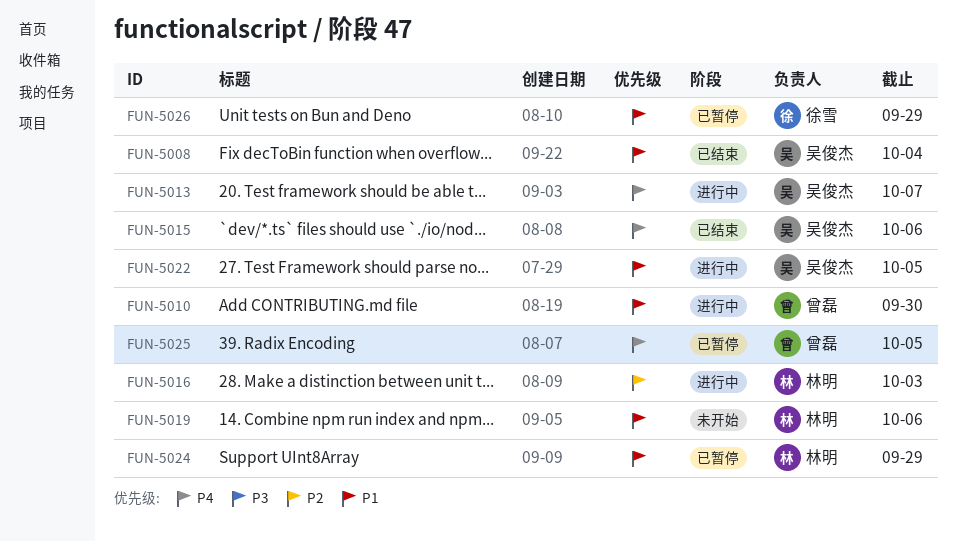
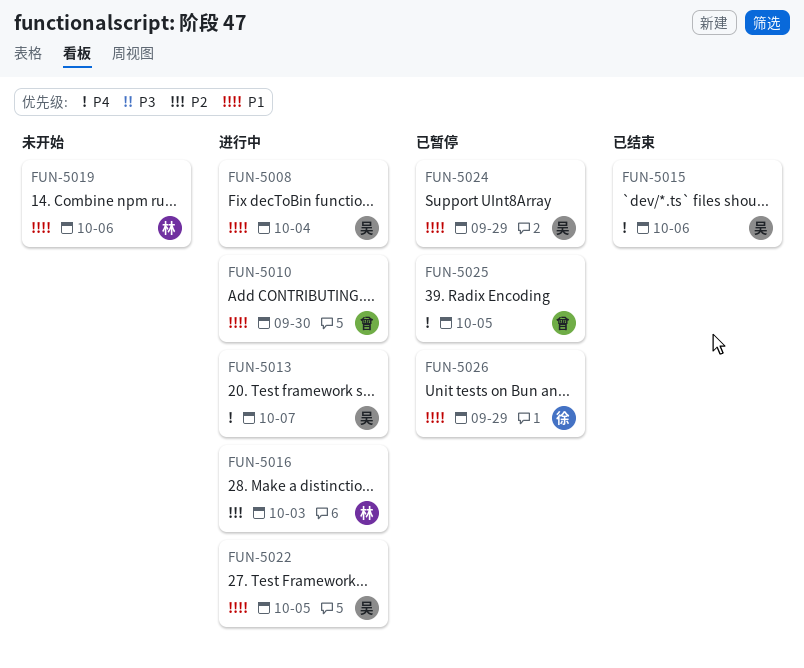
FUN-5008, status: 已结束 -> 进行中
FUN-5024, owner: 林明 -> 吴俊杰

